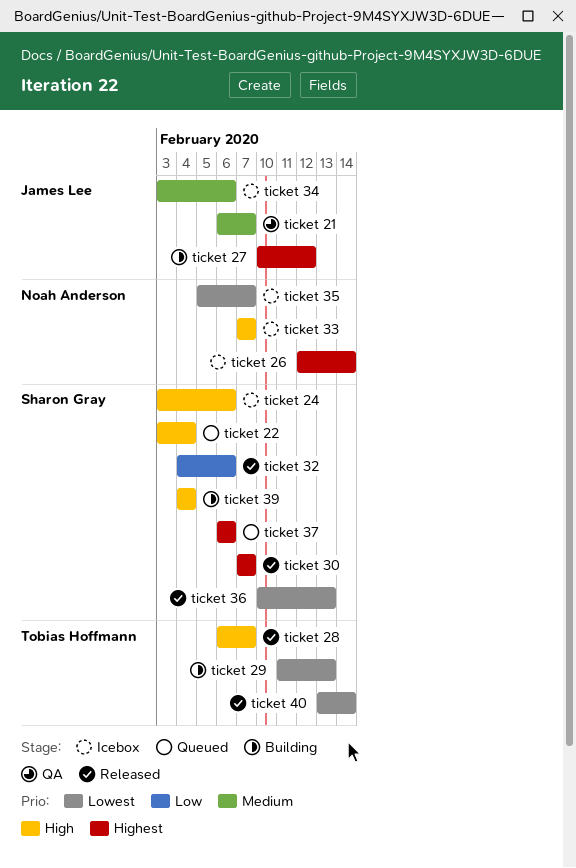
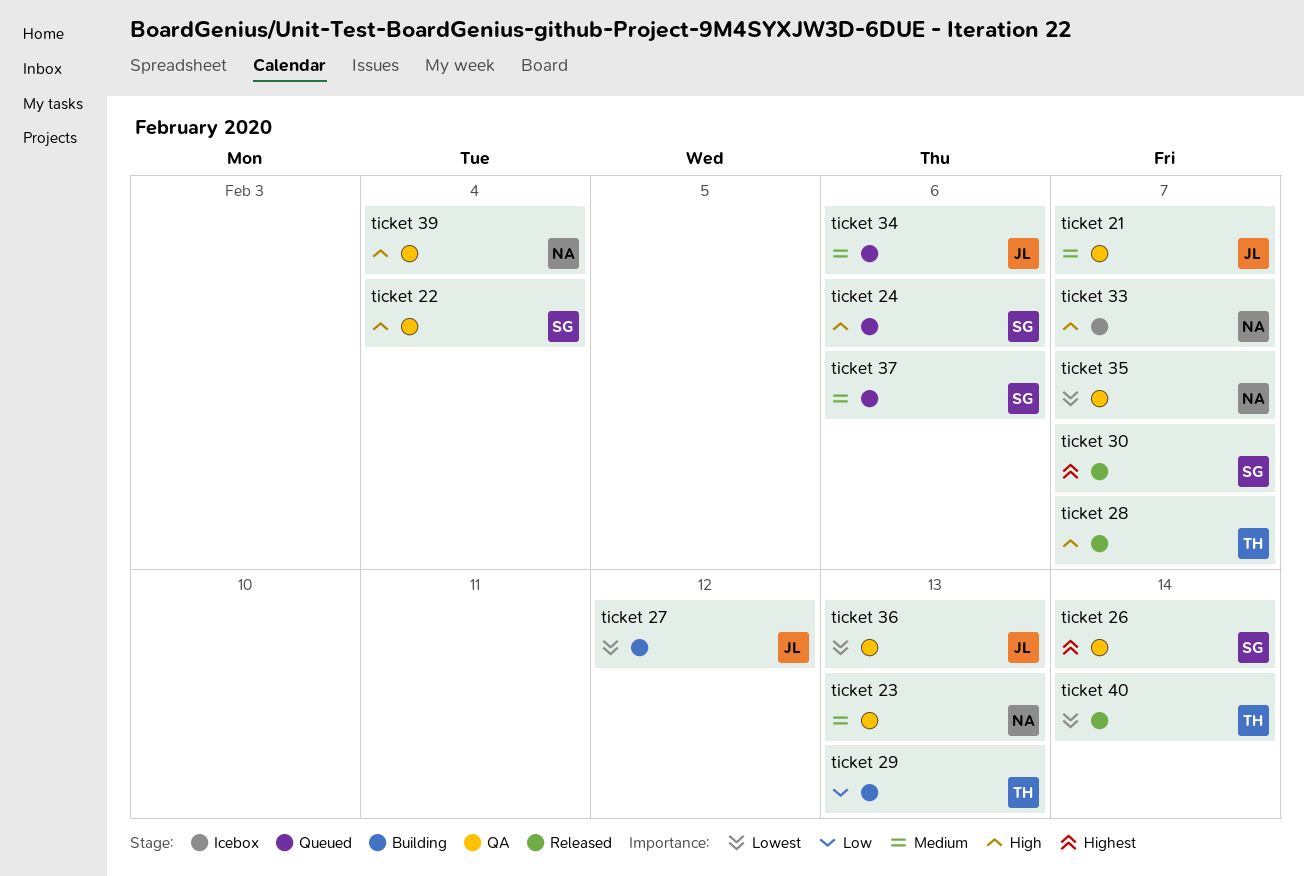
ticket 22, status: Queued -> QA
ticket 23: none -> present
ticket 24, status: Icebox -> Queued
ticket 26, status: Icebox -> QA
ticket 26, owner: Noah Anderson -> Sharon Gray
ticket 27, priority: Highest -> Lowest
ticket 29, priority: Lowest -> Low
ticket 32: present -> none
ticket 34, status: Icebox -> Queued
ticket 35, status: Icebox -> QA
ticket 36, status: Released -> QA
ticket 36, owner: Sharon Gray -> James Lee
ticket 37, priority: Highest -> Medium
ticket 39, status: Building -> QA
ticket 39, owner: Sharon Gray -> Noah Anderson

